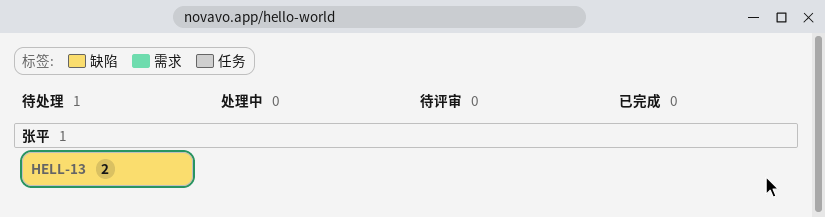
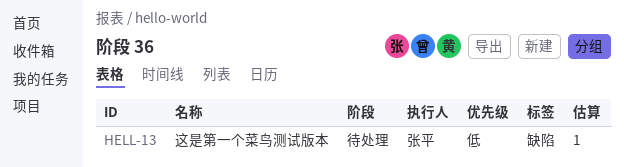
HELL-13, estimate: 2 -> 1

